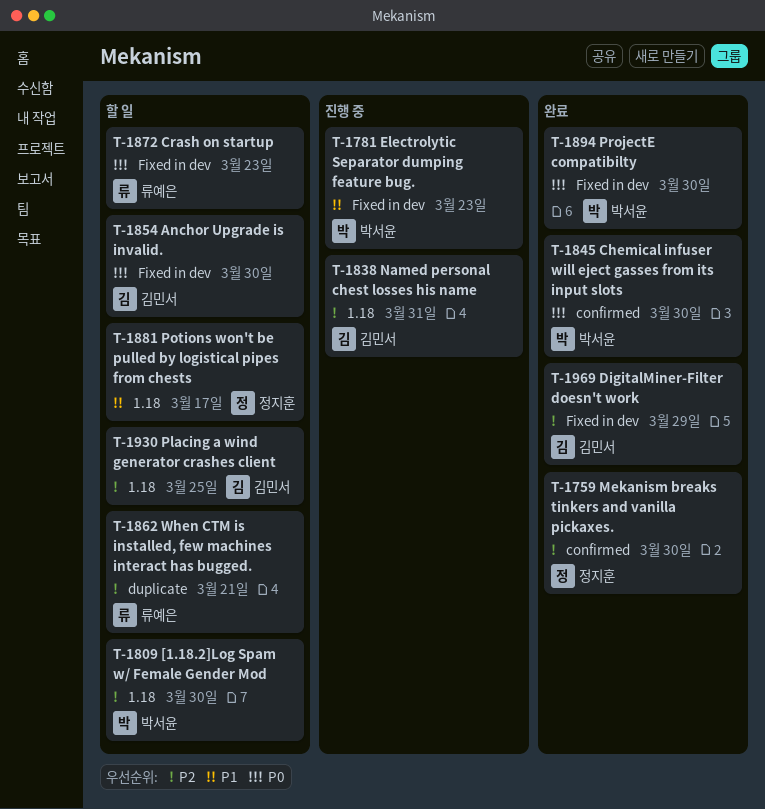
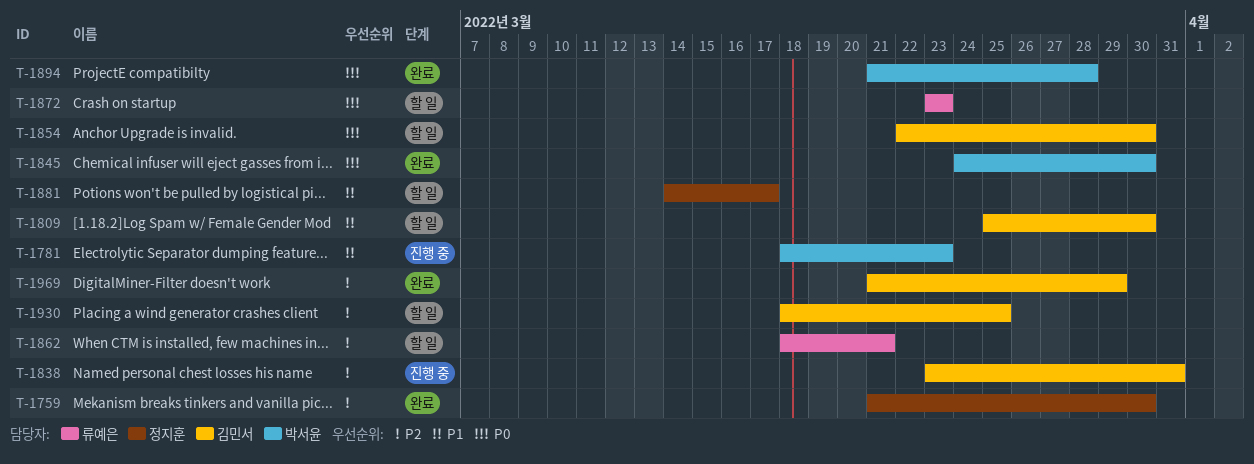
T-1809, owner: 박서윤 -> 김민서
T-1809, priority: P2 -> P1
T-1894, due: Mar 30 -> Mar 28

